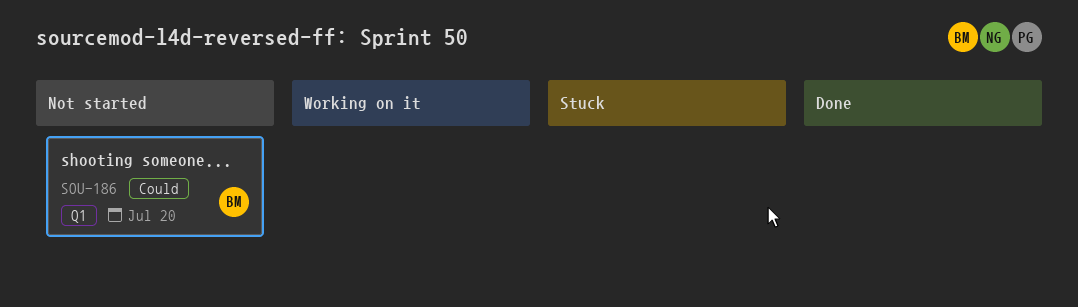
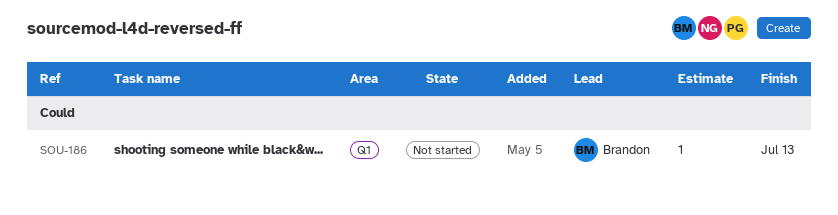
SOU-186, due: Jul 20 -> Jul 13

